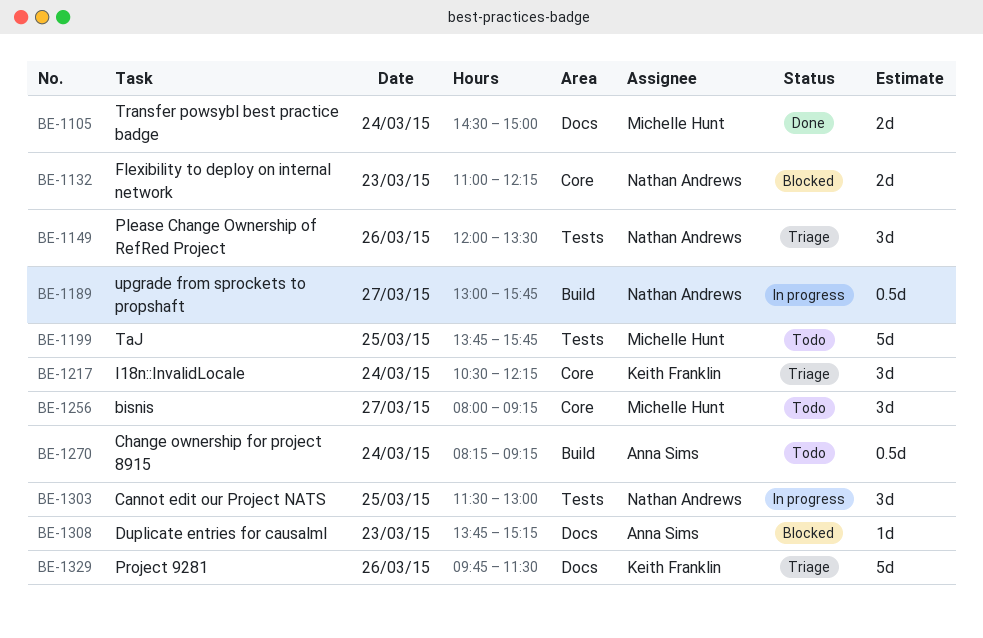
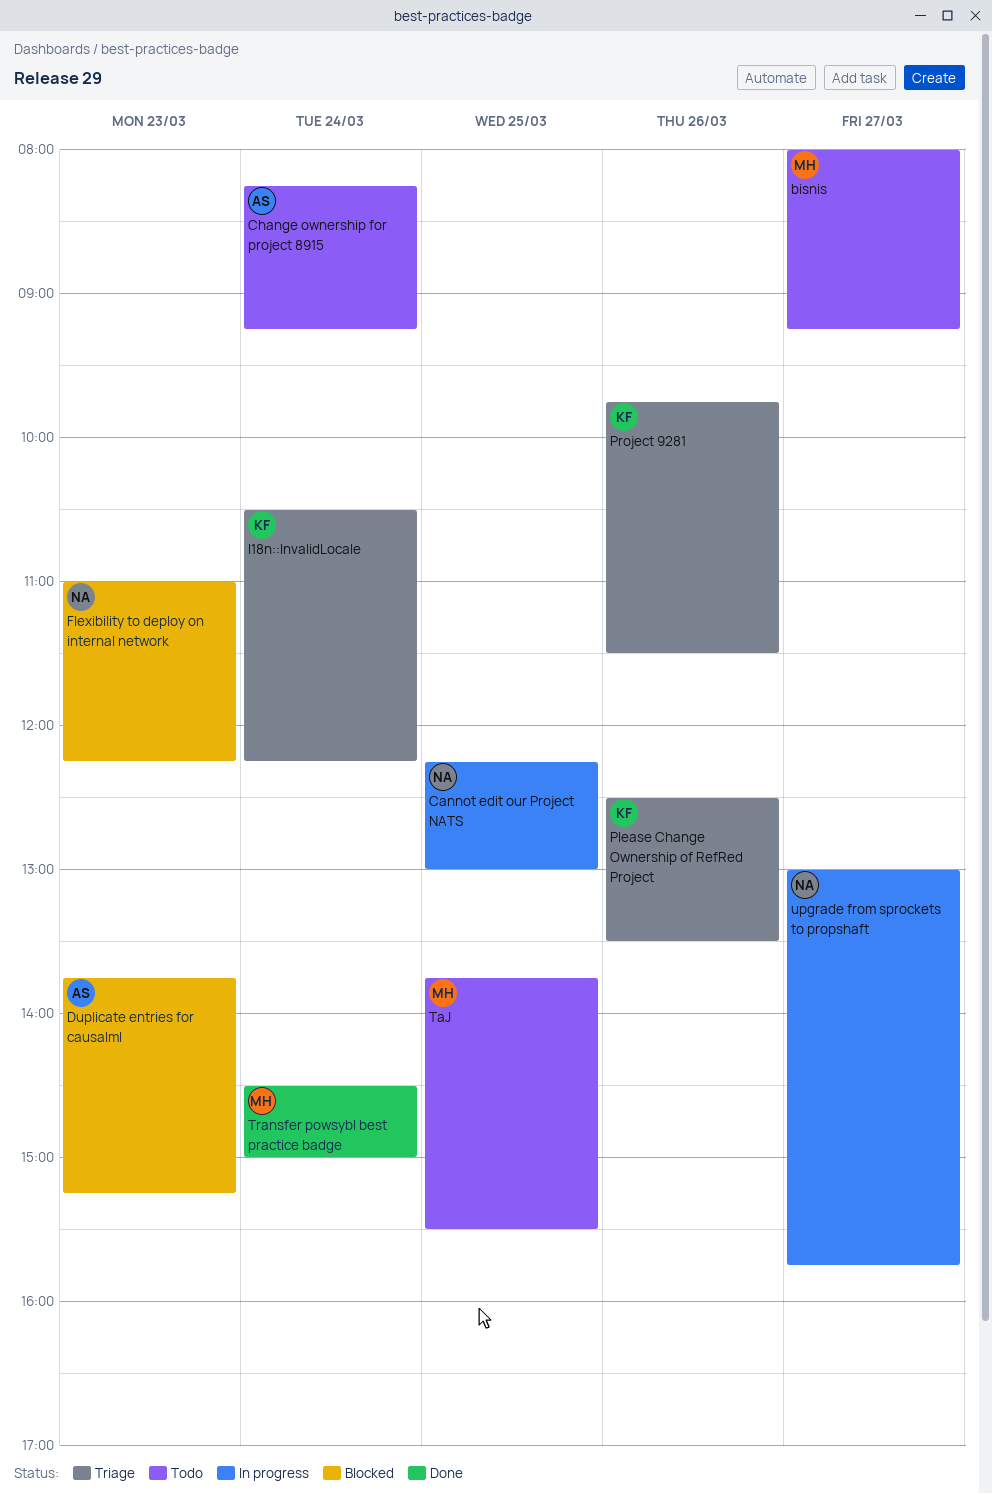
Cannot edit our Project NATS, begins: 11:30 -> 12:15
Please Change Ownership of RefRed Project, owner: Nathan Andrews -> Keith Franklin
Please Change Ownership of RefRed Project, begins: 12:00 -> 12:30
TaJ, ends: 15:45 -> 15:30

